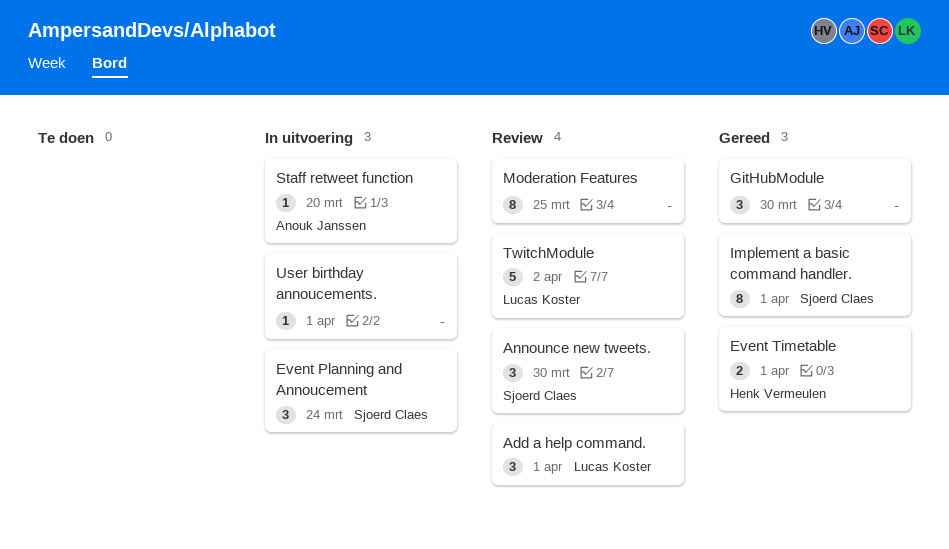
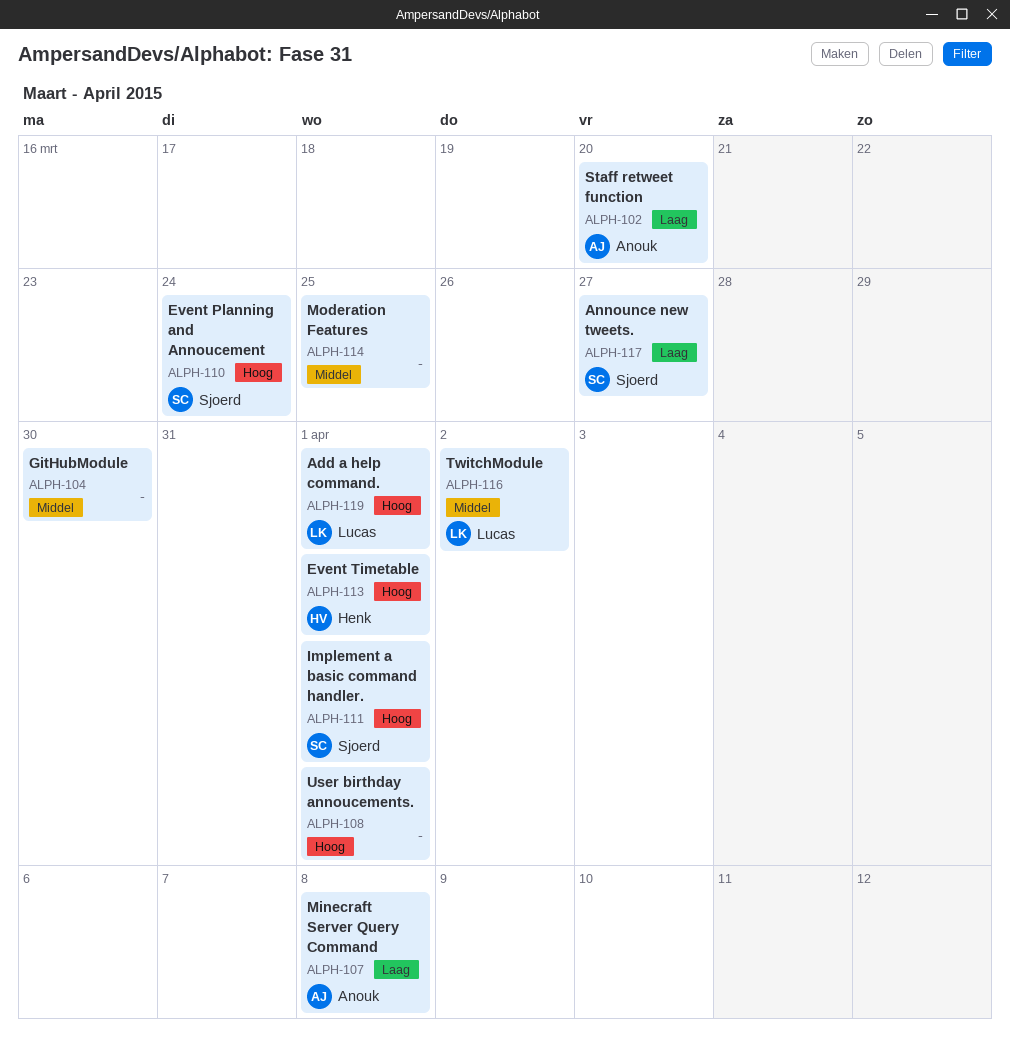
Announce new tweets., due: Mar 30 -> Mar 27
Minecraft Server Query Command: none -> present

